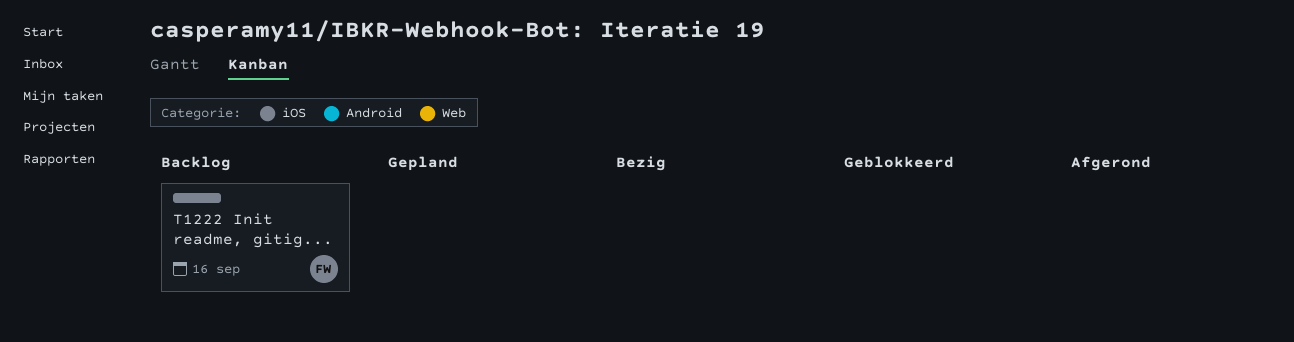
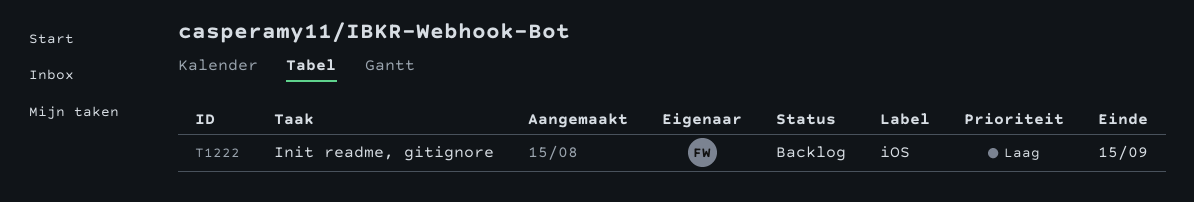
T1222, due: Sep 16 -> Sep 15

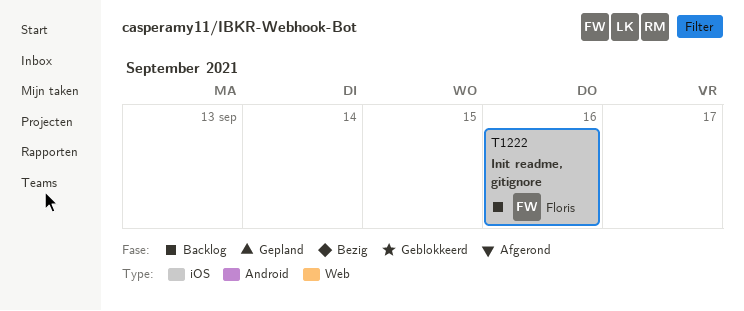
T1222, due: Sep 15 -> Sep 16

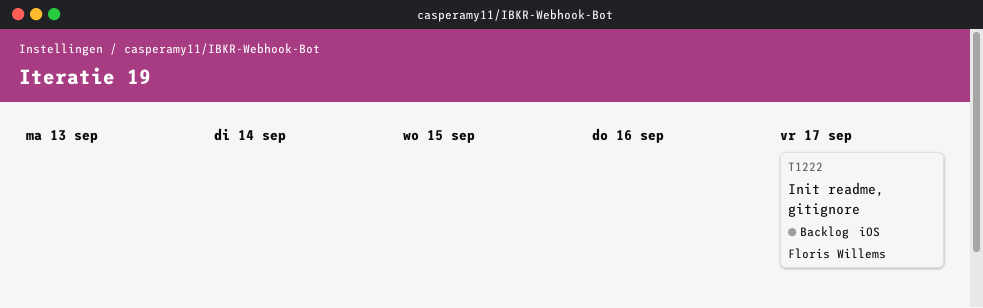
T1222, due: Sep 16 -> Sep 17

